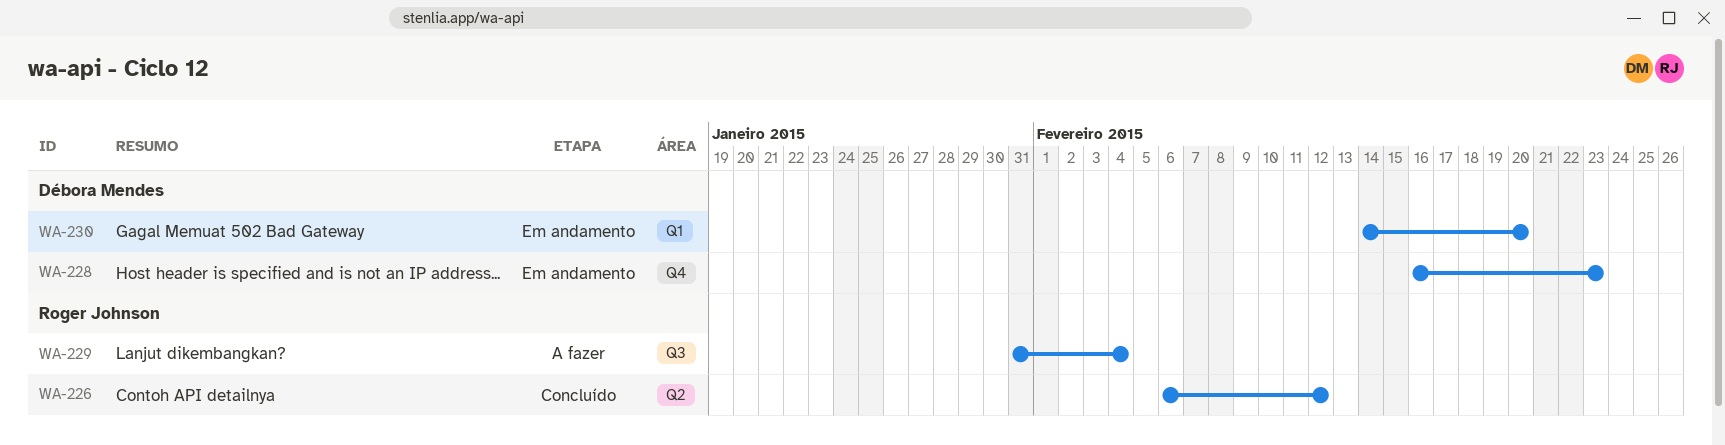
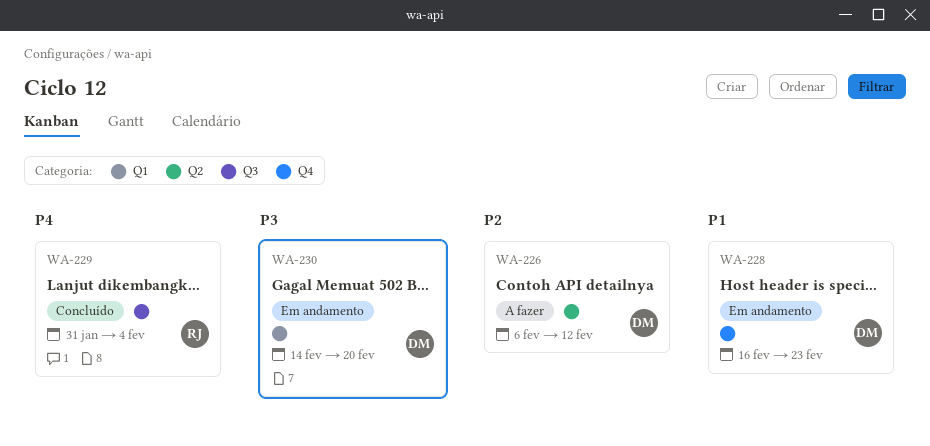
WA-226, status: Concluído -> A fazer
WA-226, owner: Roger Johnson -> Débora Mendes
WA-229, status: A fazer -> Concluído

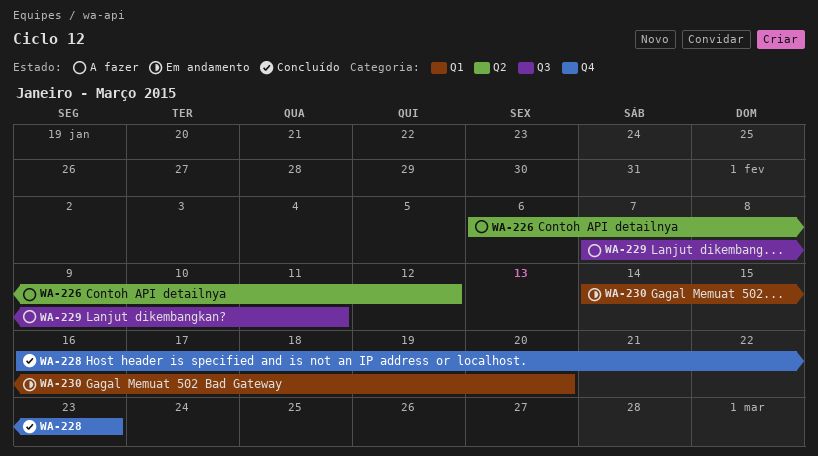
WA-228, status: Em andamento -> Concluído
WA-229, status: Concluído -> A fazer
WA-229, start: Jan 31 -> Feb 7
WA-229, due: Feb 4 -> Feb 11

